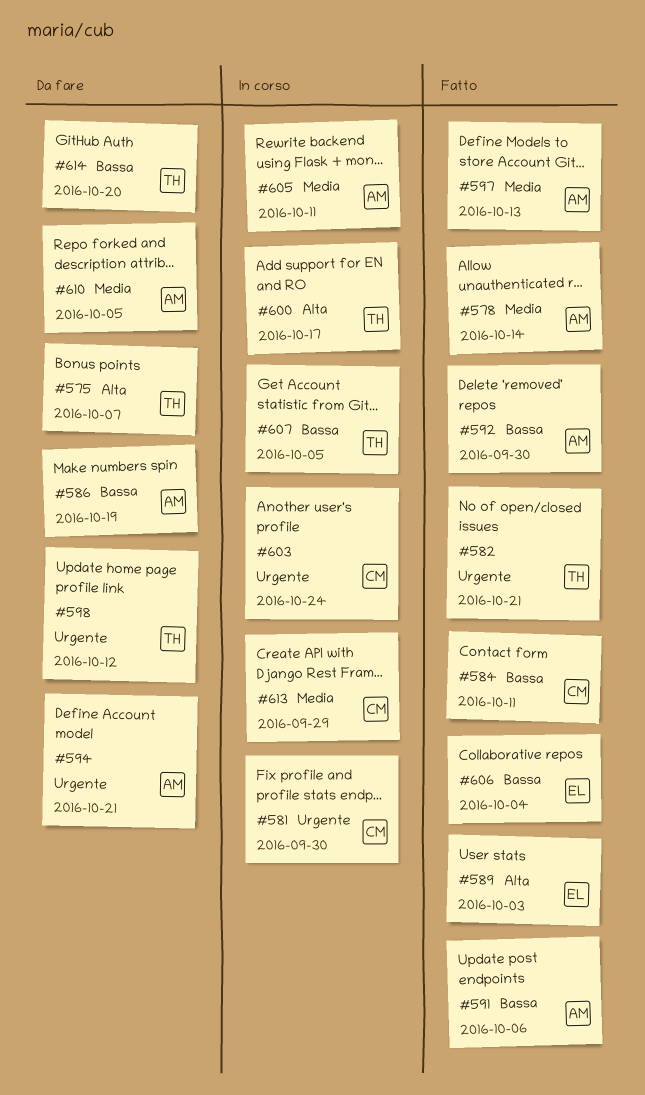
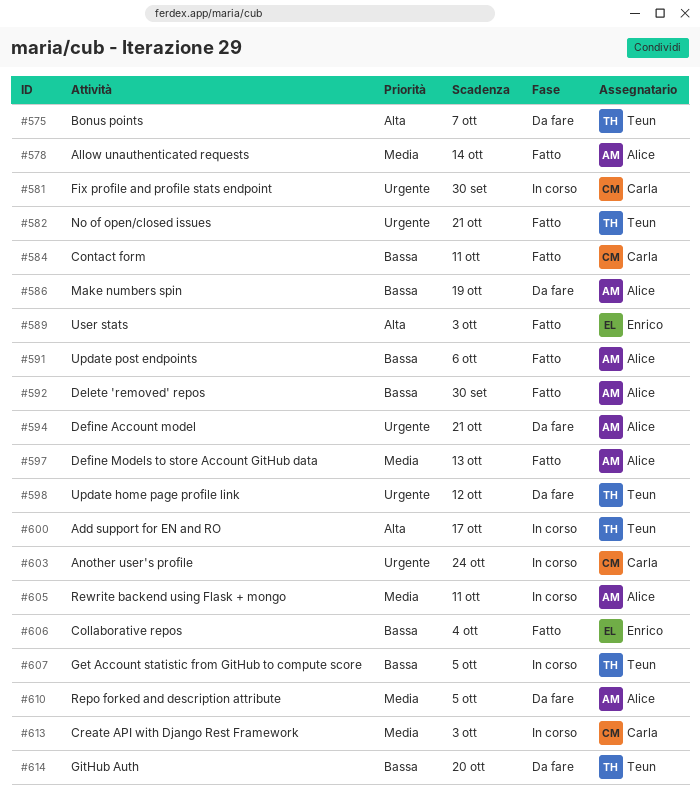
#613, due: Sep 29 -> Oct 3

